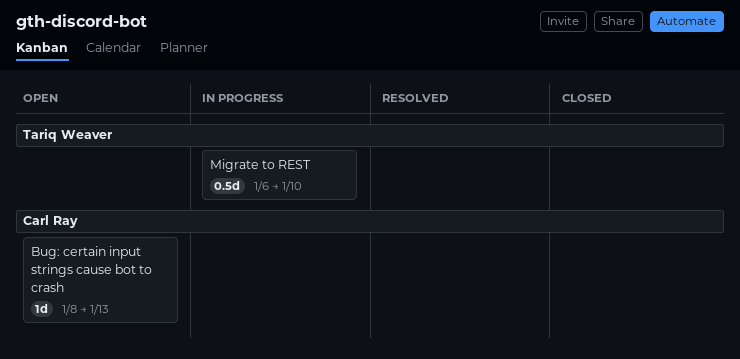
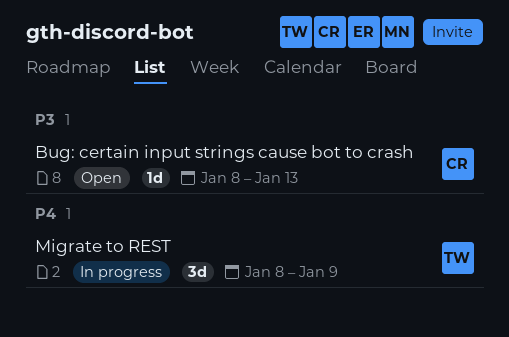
Migrate to REST, estimate: 0.5d -> 3d
Migrate to REST, start: Jan 6 -> Jan 8
Migrate to REST, due: Jan 10 -> Jan 9

